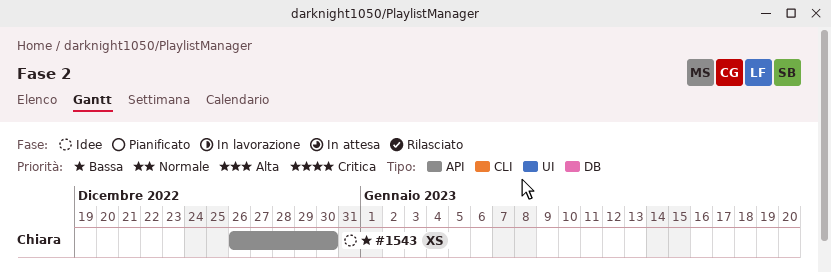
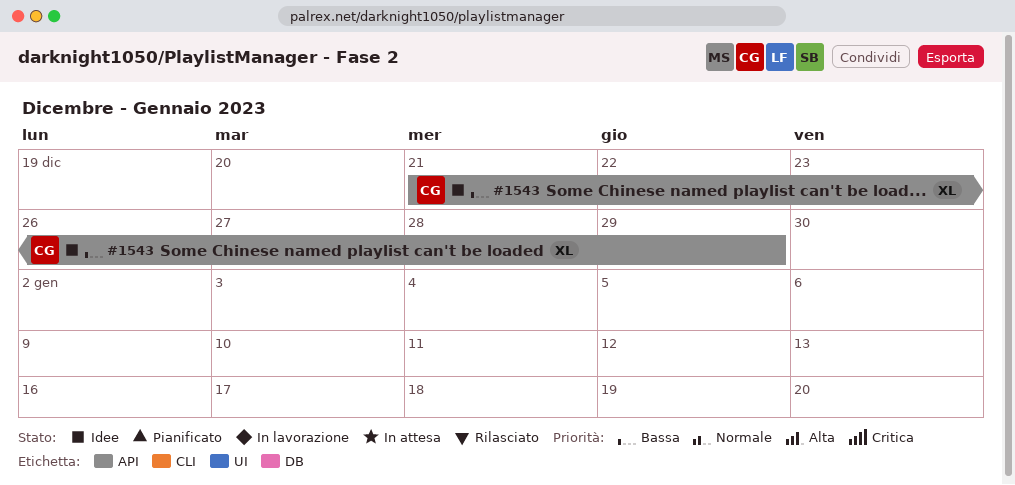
#1543, estimate: XS -> XL
#1543, start: Dec 26 -> Dec 21
#1543, due: Dec 30 -> Dec 29

